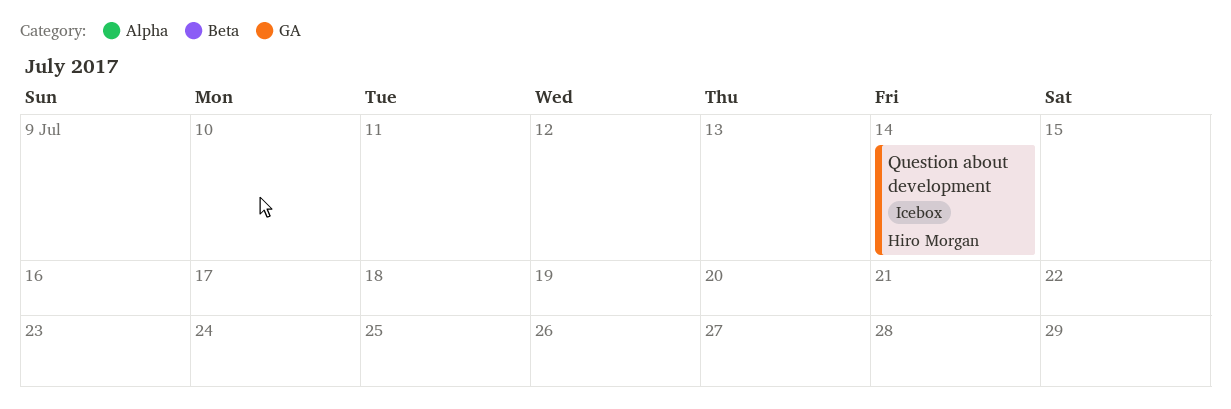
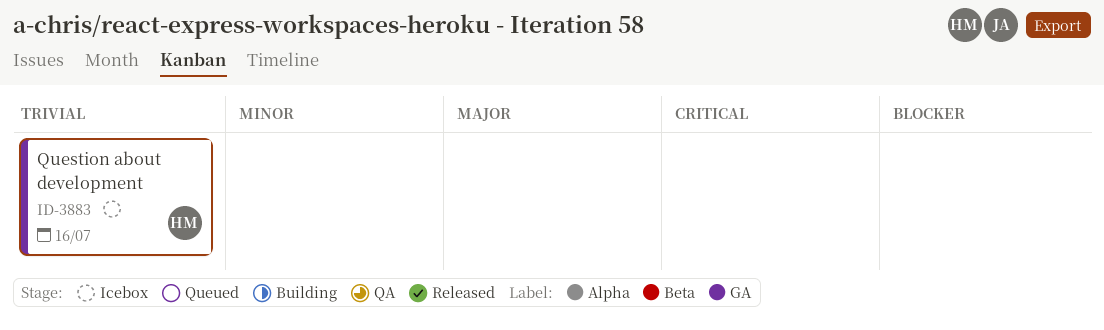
Question about development, due: Jul 14 -> Jul 16

